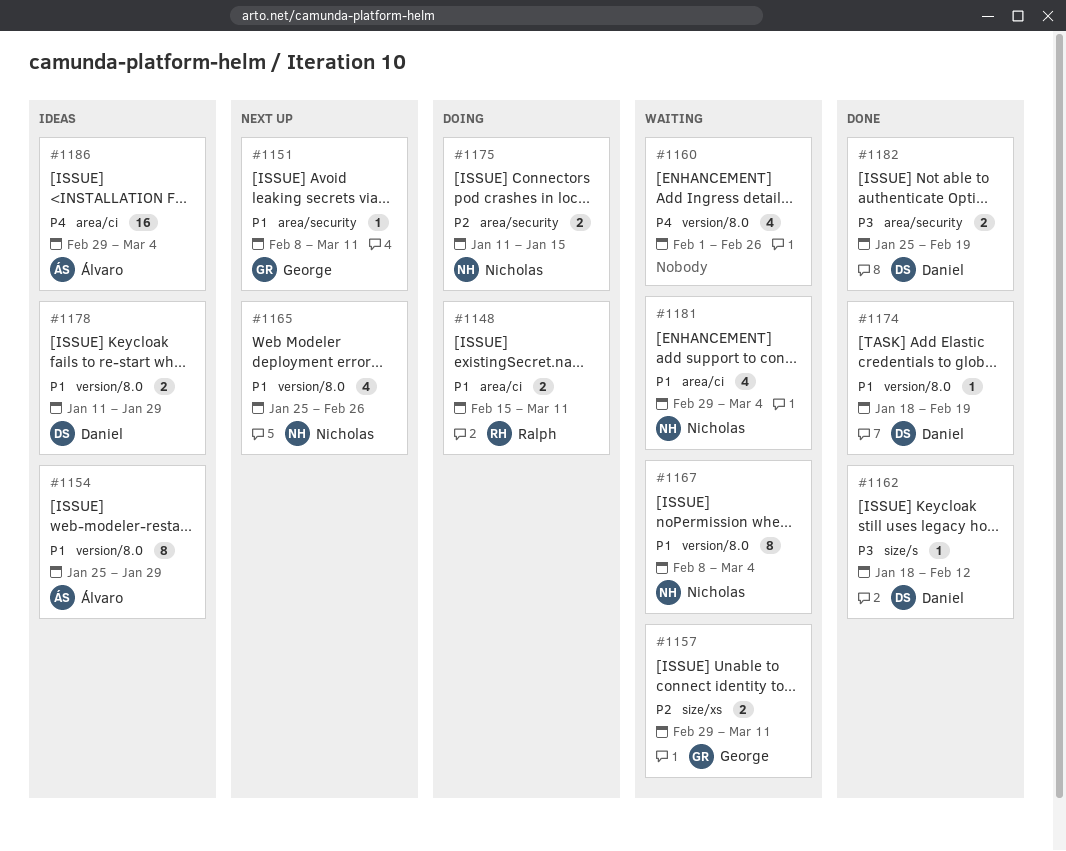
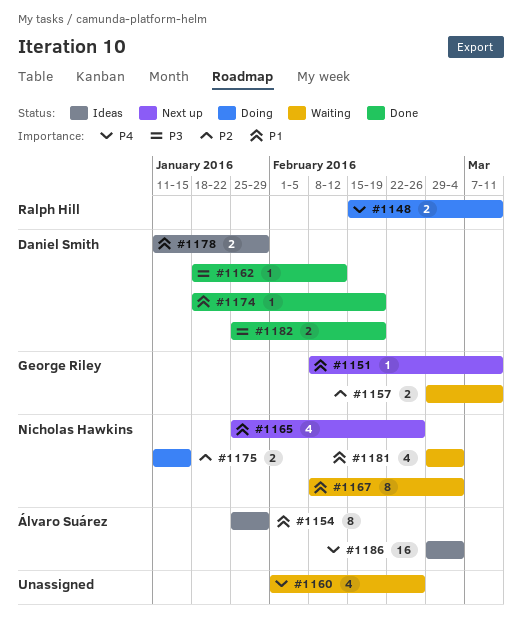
#1148, priority: P1 -> P4

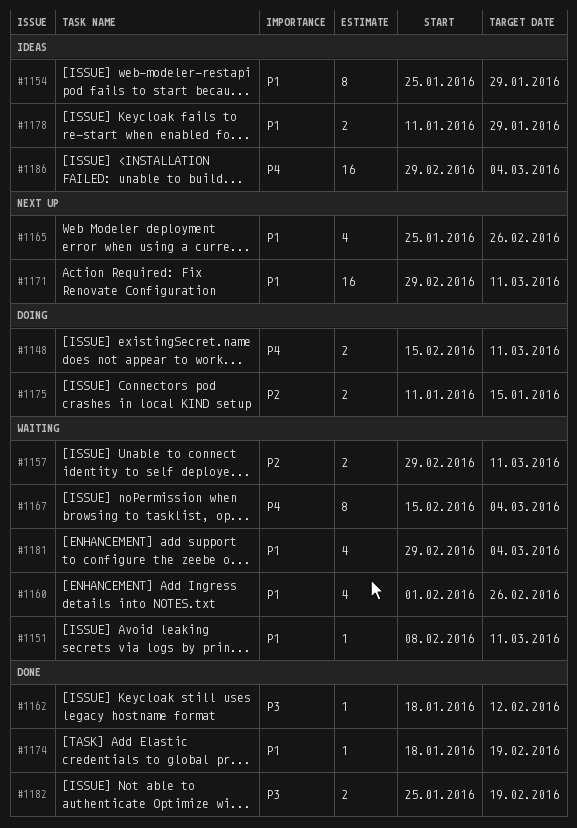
#1151, status: Next up -> Waiting
#1160, priority: P4 -> P1
#1167, priority: P1 -> P4
#1167, start: Feb 8 -> Feb 15
#1171: none -> present

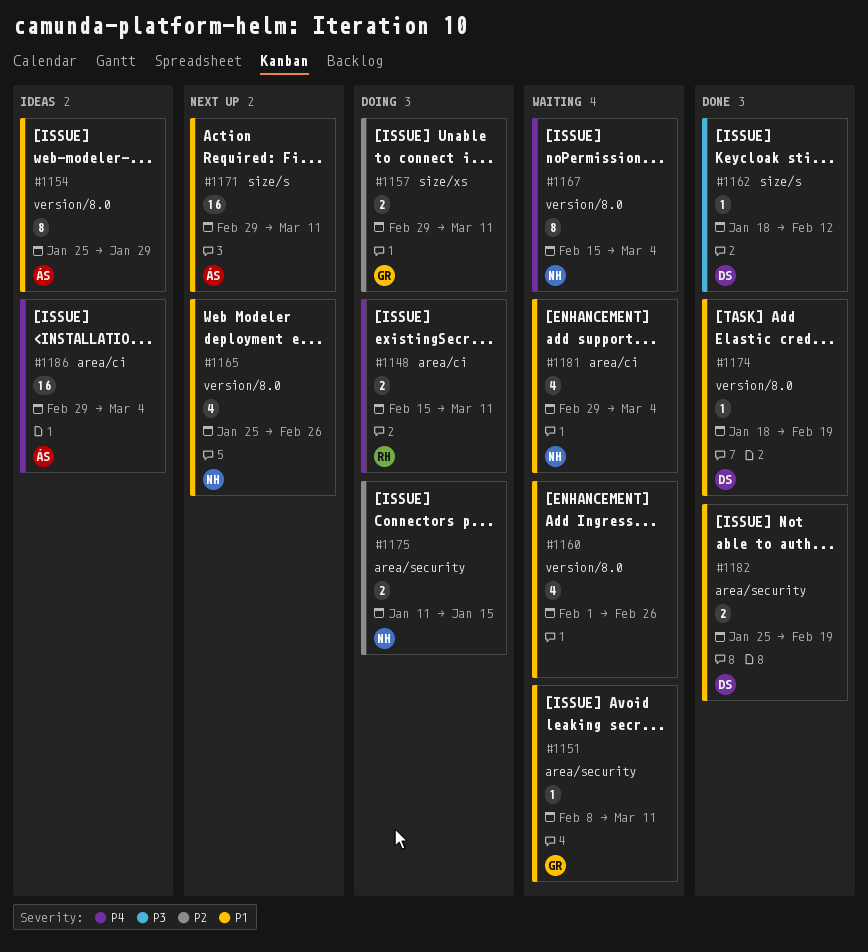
#1157, status: Waiting -> Doing
#1178: present -> none
#1182, priority: P3 -> P1

